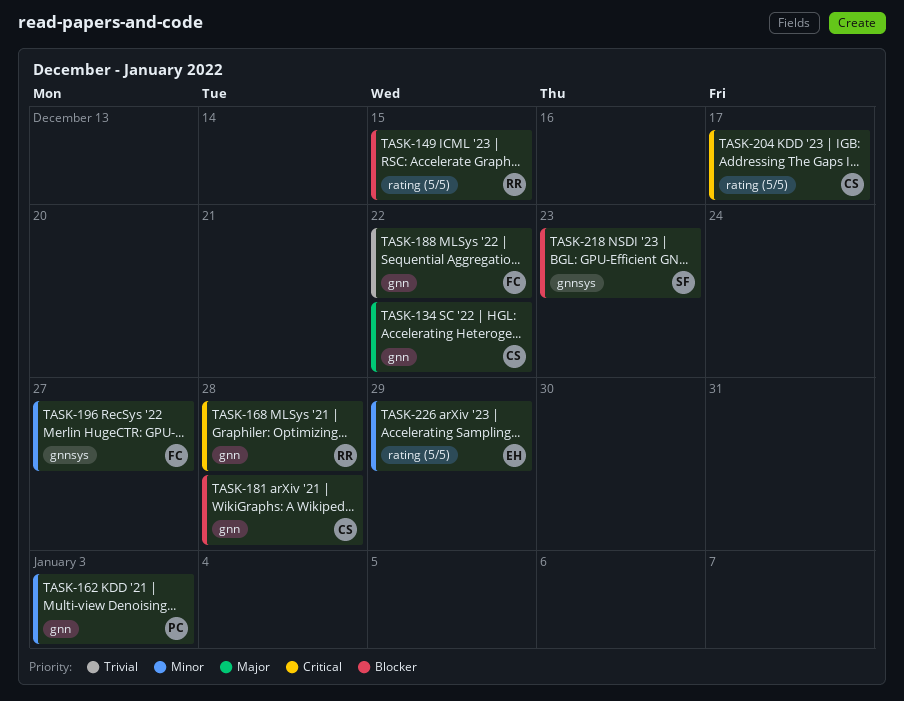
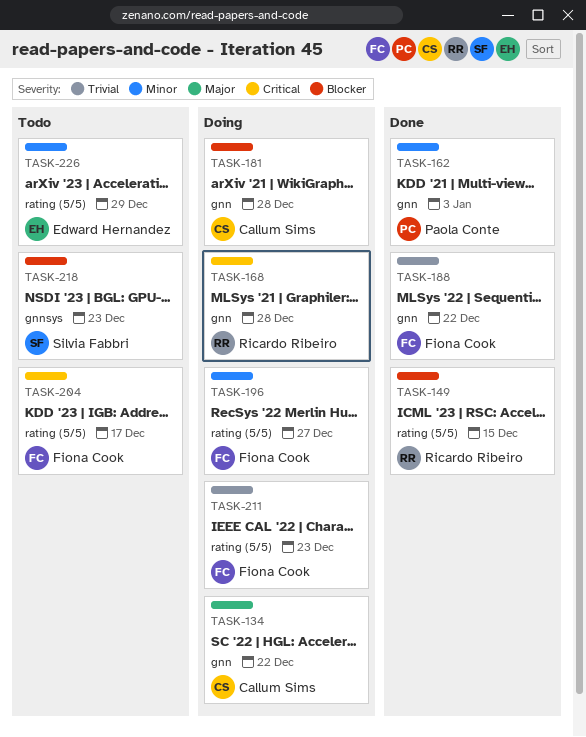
TASK-196, label: gnnsys -> rating (5/5)
TASK-204, owner: Callum Sims -> Fiona Cook
TASK-211: none -> present

